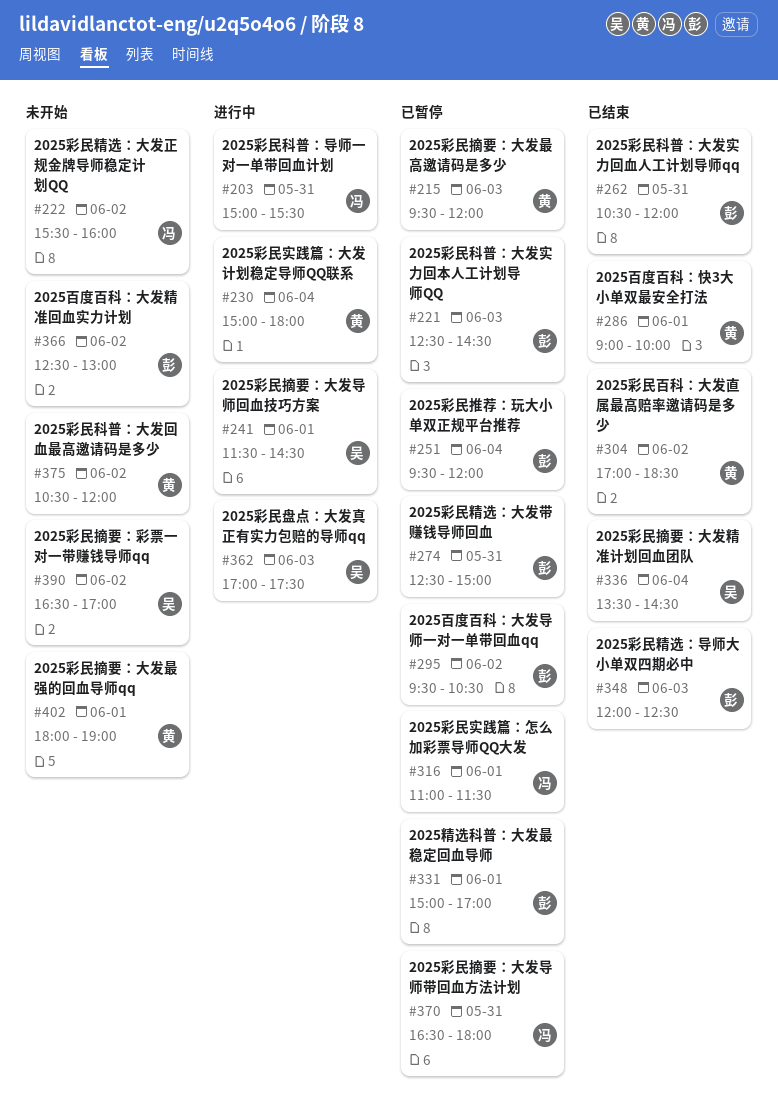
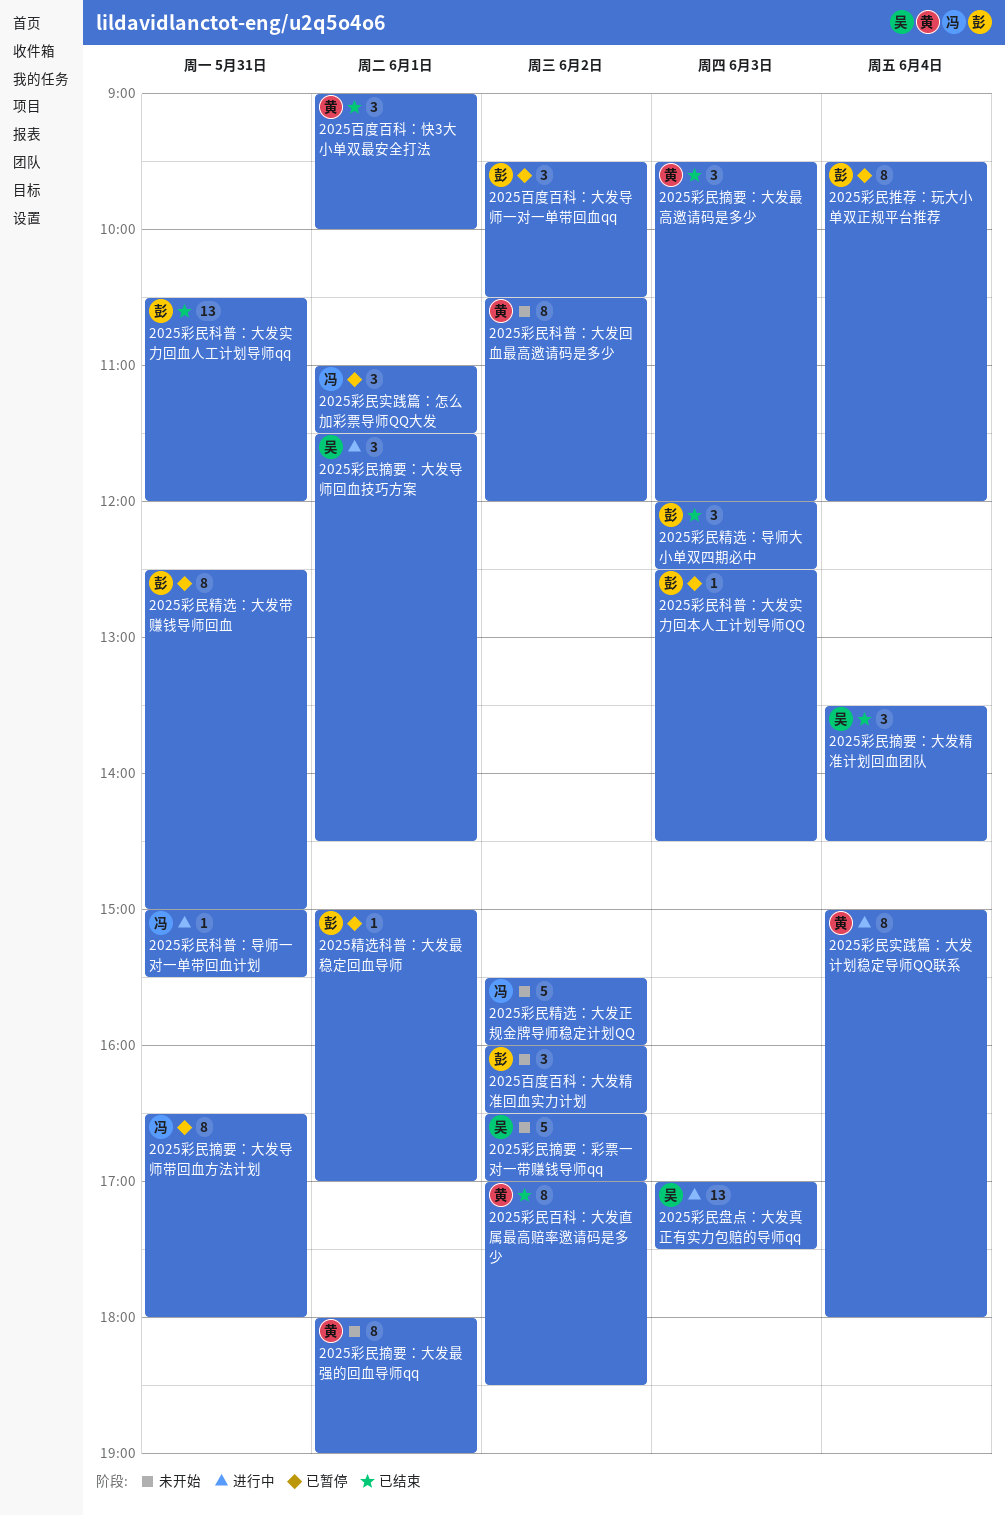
2025彩民摘要：大发最高邀请码是多少, status: 已暂停 -> 已结束
2025百度百科：大发精准回血实力计划, begins: 12:30 -> 16:00
2025百度百科：大发精准回血实力计划, ends: 13:00 -> 16:30

